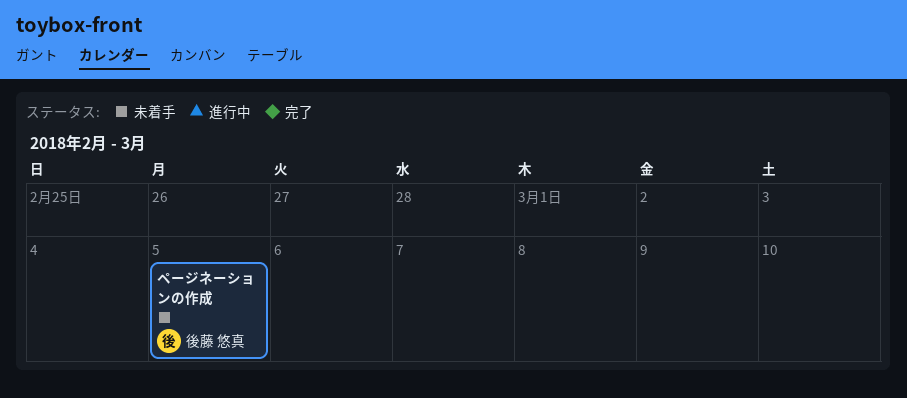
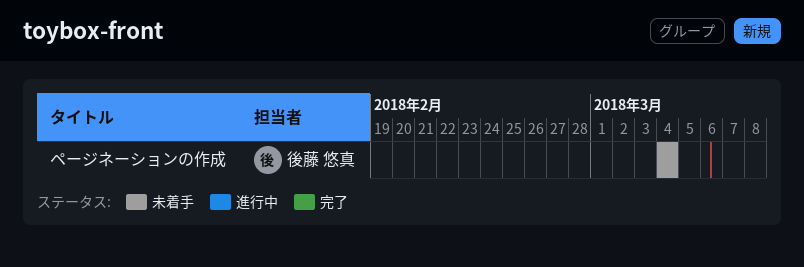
ページネーションの作成, due: Mar 5 -> Mar 4

